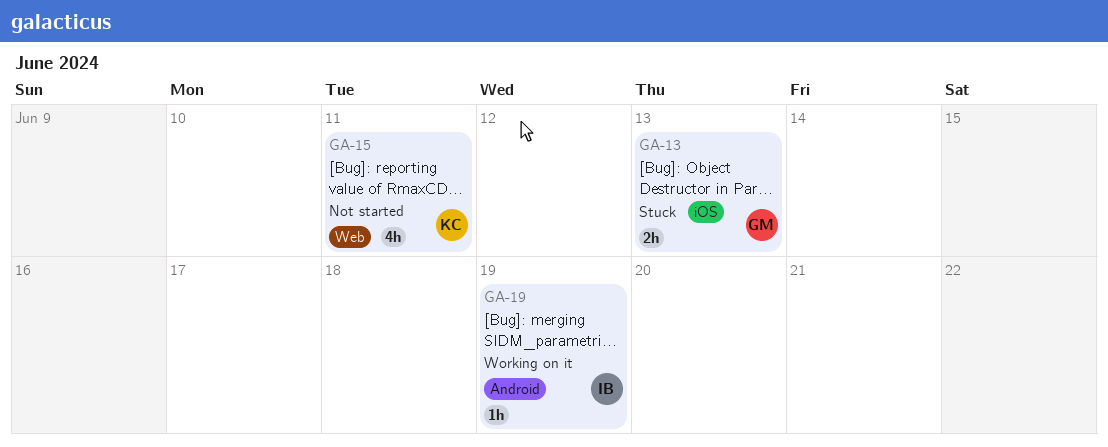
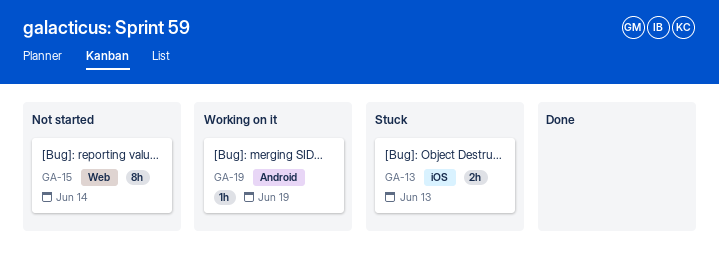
GA-15, estimate: 4h -> 8h
GA-15, due: Jun 11 -> Jun 14

